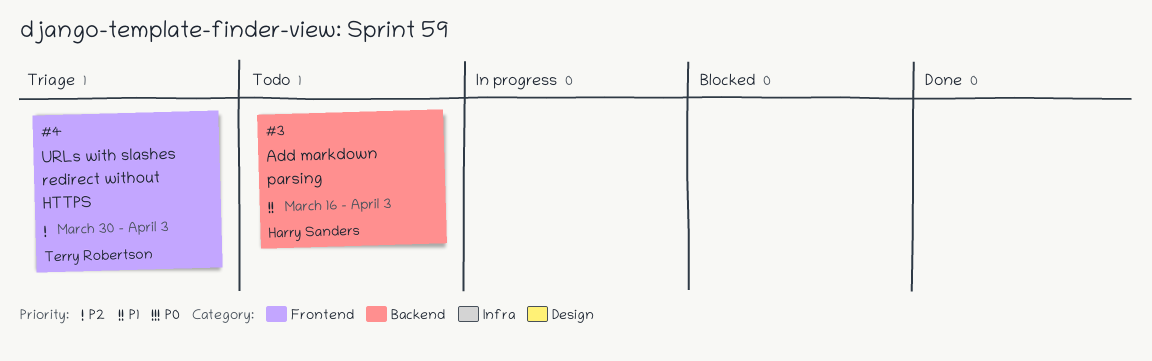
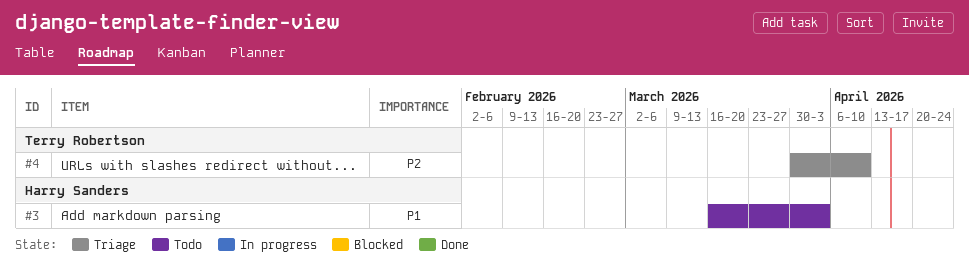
#4, due: Apr 3 -> Apr 10

